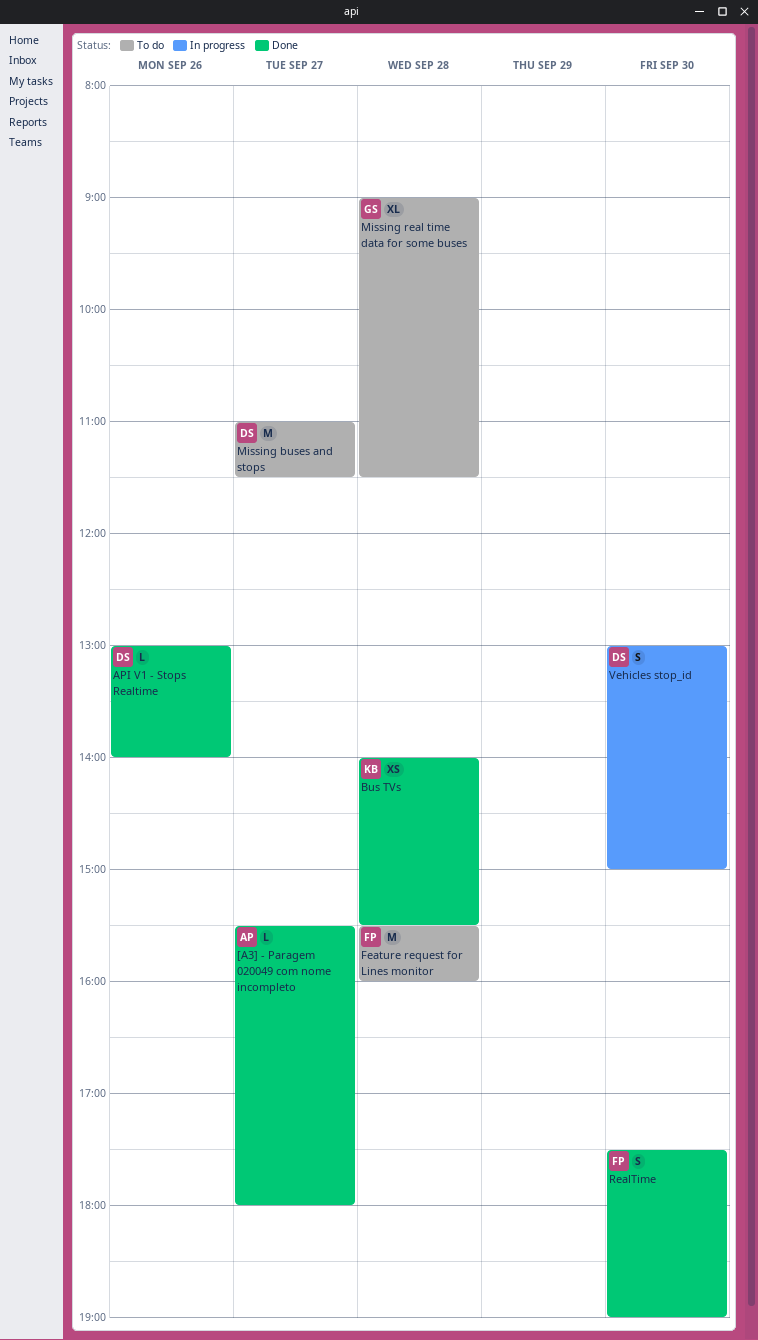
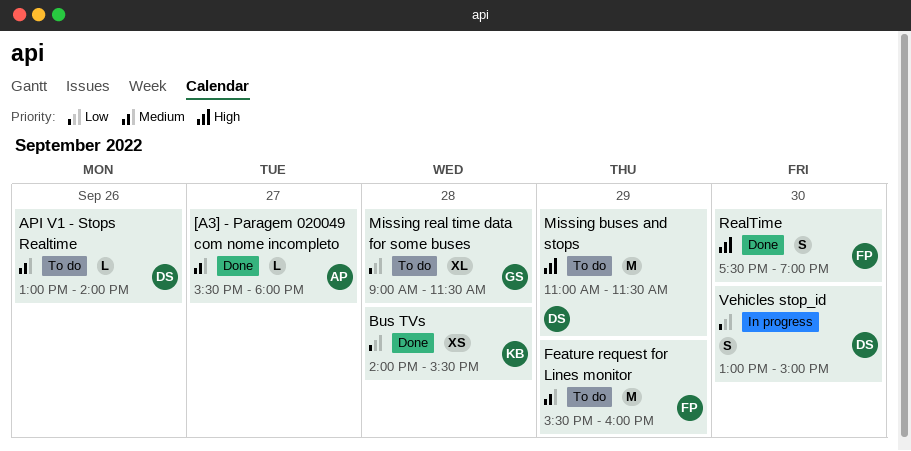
API V1 - Stops Realtime, status: Done -> To do
Feature request for Lines monitor, day: Sep 28 -> Sep 29
Missing buses and stops, day: Sep 27 -> Sep 29

